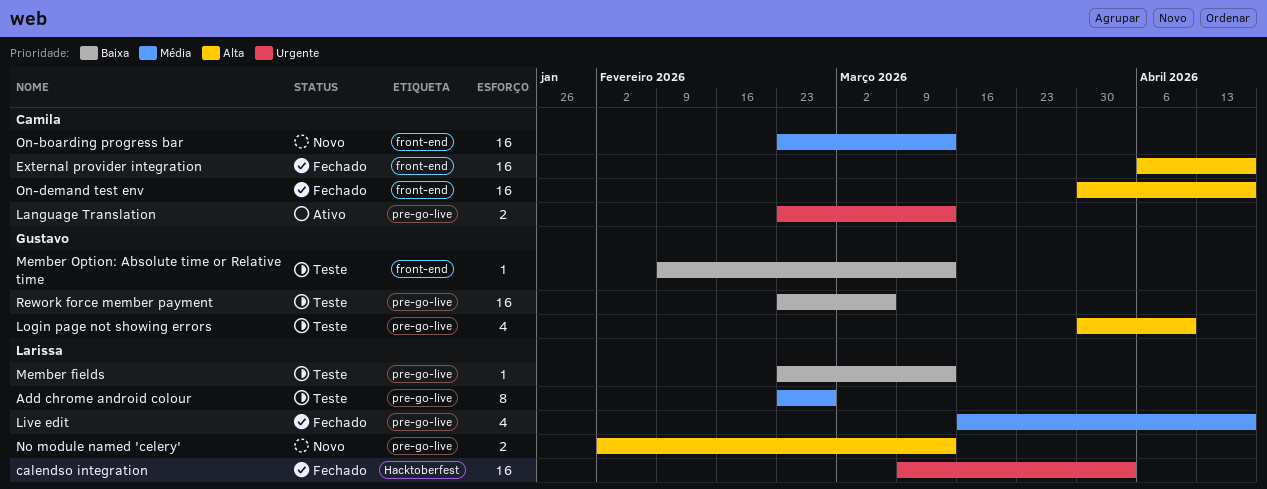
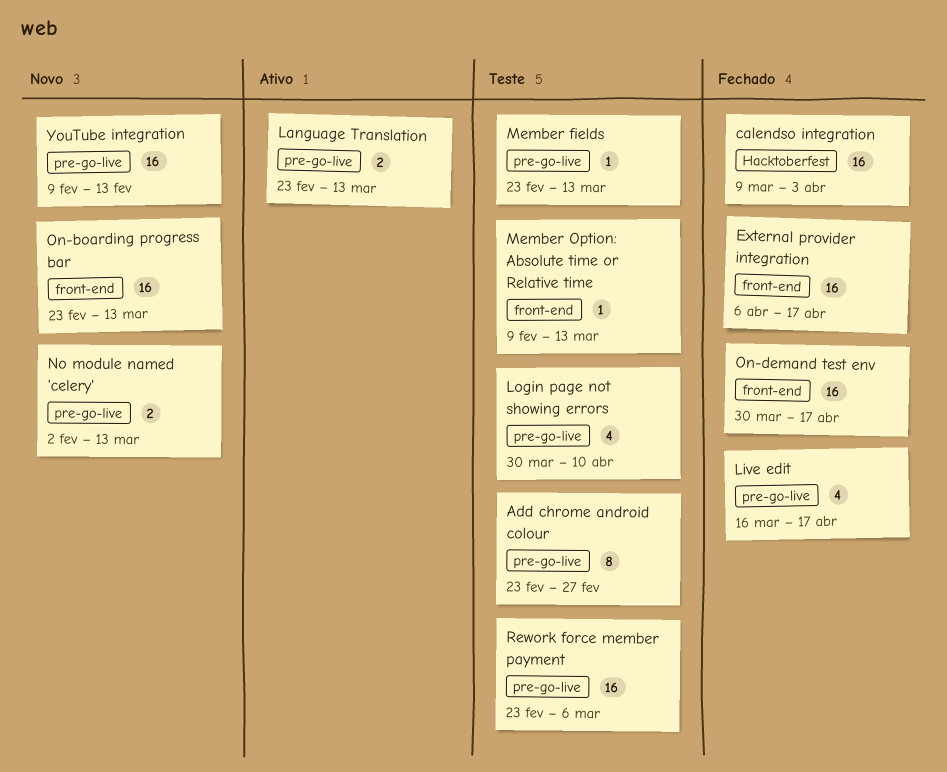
YouTube integration: none -> present

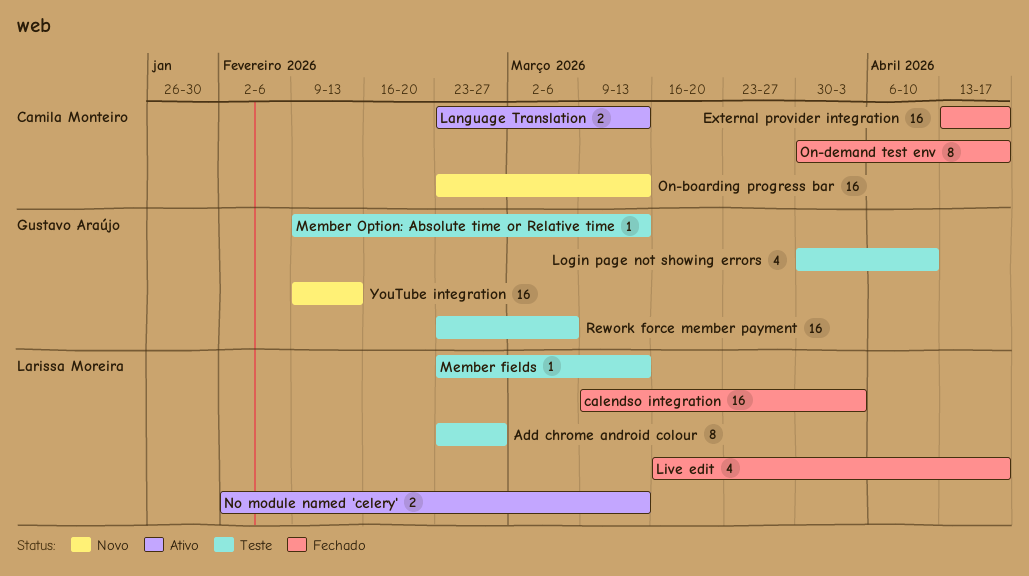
External provider integration, start: Apr 6 -> Apr 13
No module named 'celery', status: Novo -> Ativo
On-demand test env, estimate: 16 -> 8

